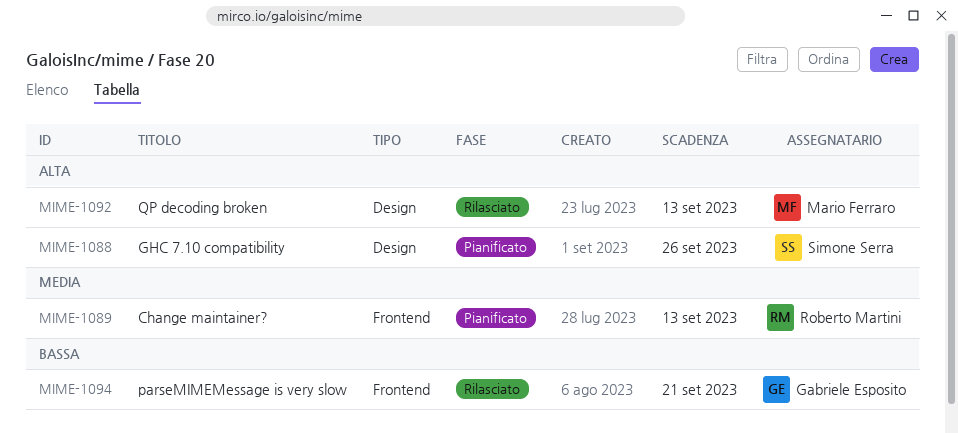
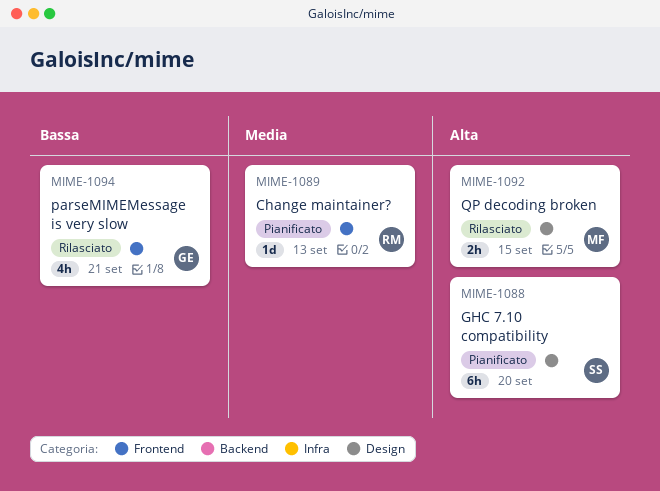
MIME-1088, due: Sep 26 -> Sep 20
MIME-1092, due: Sep 13 -> Sep 15

